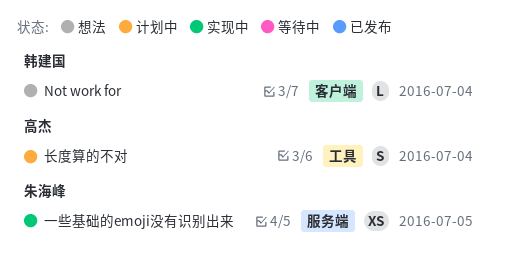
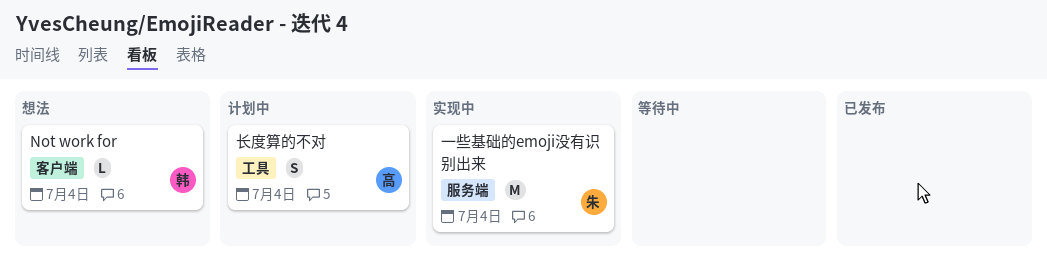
一些基础的emoji没有识别出来, estimate: XS -> M
一些基础的emoji没有识别出来, due: Jul 5 -> Jul 4

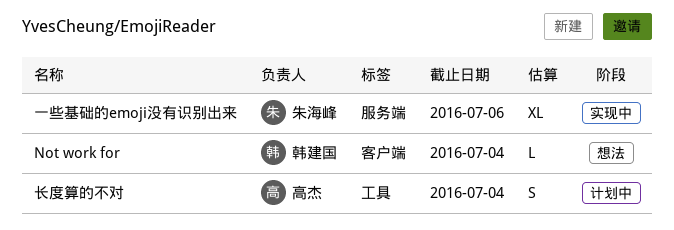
一些基础的emoji没有识别出来, estimate: M -> XL
一些基础的emoji没有识别出来, due: Jul 4 -> Jul 6

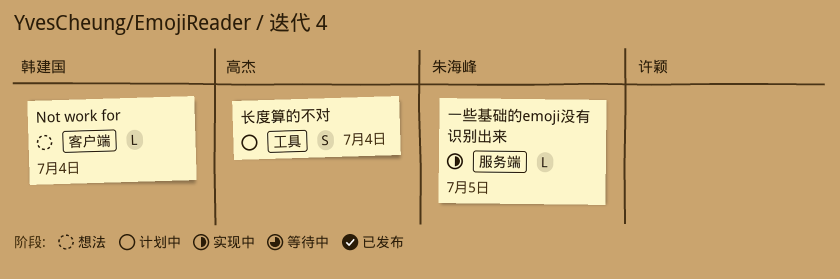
一些基础的emoji没有识别出来, estimate: XL -> L
一些基础的emoji没有识别出来, due: Jul 6 -> Jul 5

